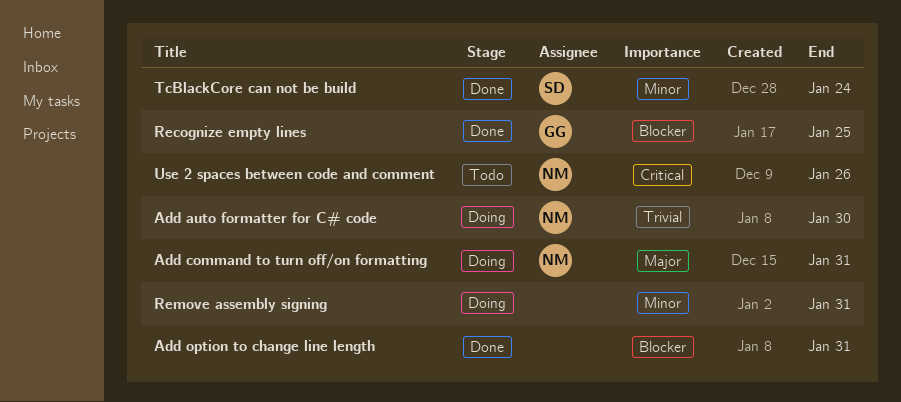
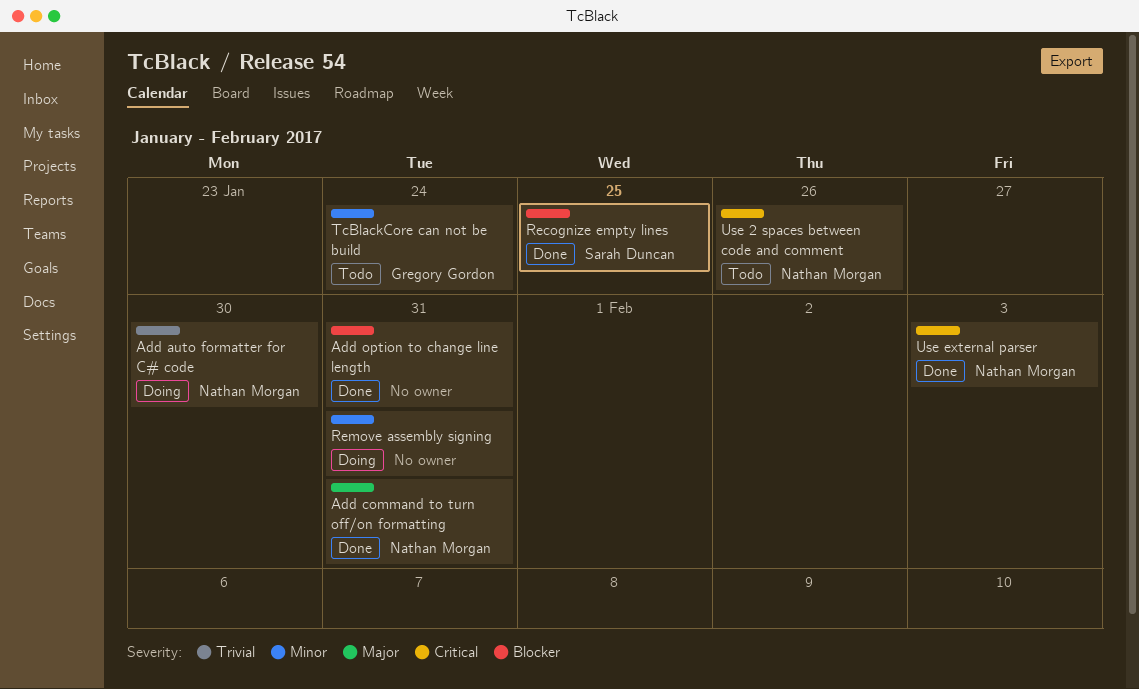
Add command to turn off/on formatting, status: Doing -> Done
Recognize empty lines, owner: Gregory Gordon -> Sarah Duncan
TcBlackCore can not be build, status: Done -> Todo
TcBlackCore can not be build, owner: Sarah Duncan -> Gregory Gordon
Use external parser: none -> present

